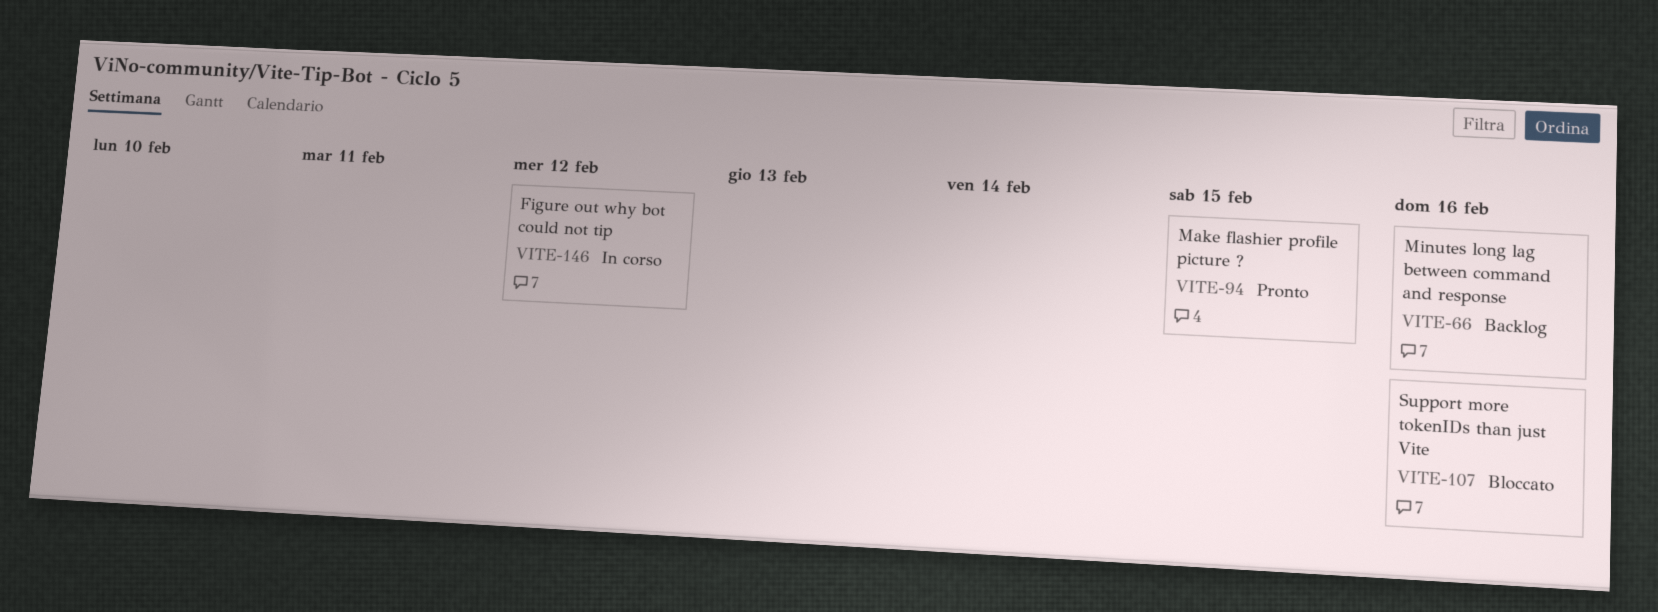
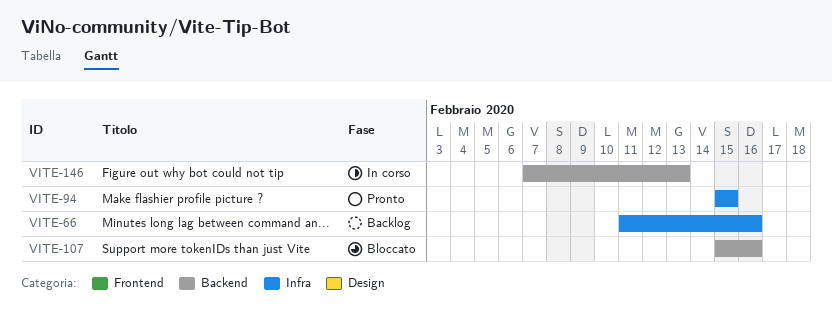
VITE-146, due: Feb 12 -> Feb 13

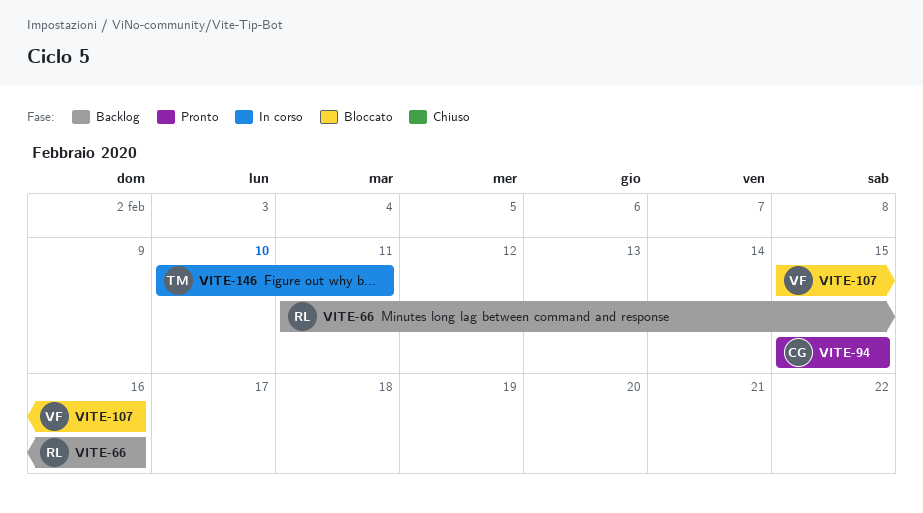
VITE-146, start: Feb 7 -> Feb 10
VITE-146, due: Feb 13 -> Feb 11

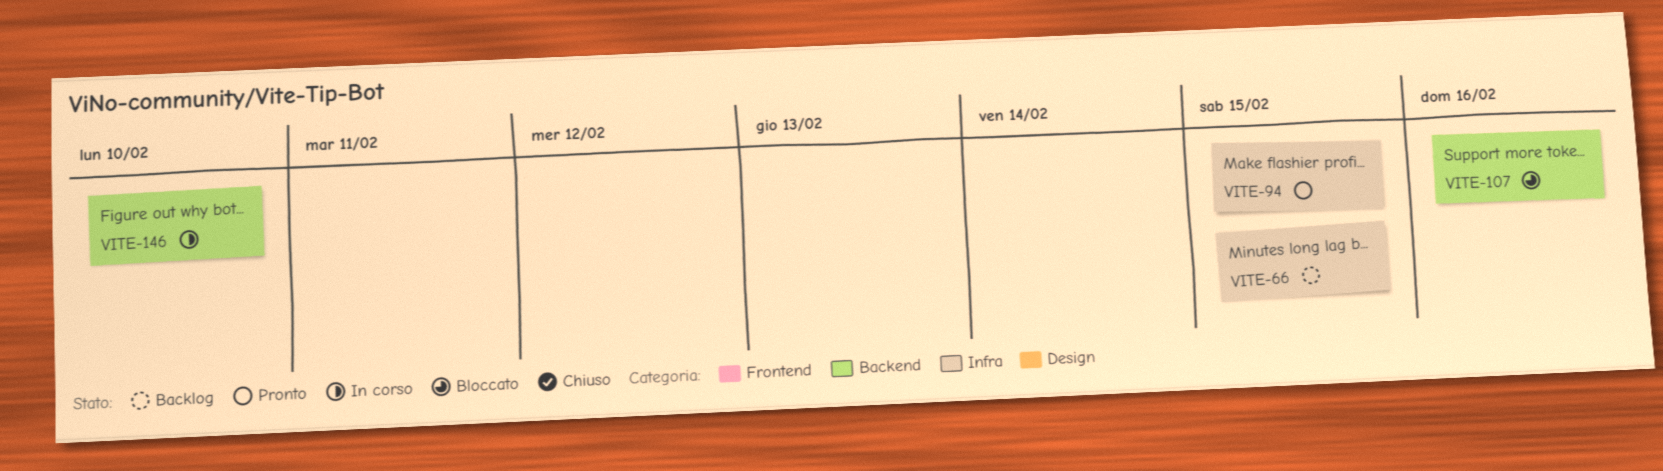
VITE-66, due: Feb 16 -> Feb 15
VITE-146, due: Feb 11 -> Feb 10

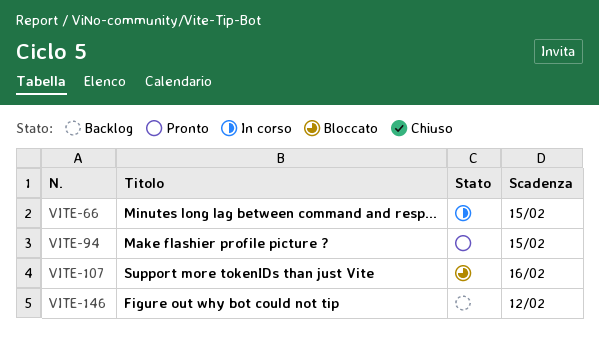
VITE-66, status: Backlog -> In corso
VITE-146, status: In corso -> Backlog
VITE-146, due: Feb 10 -> Feb 12

